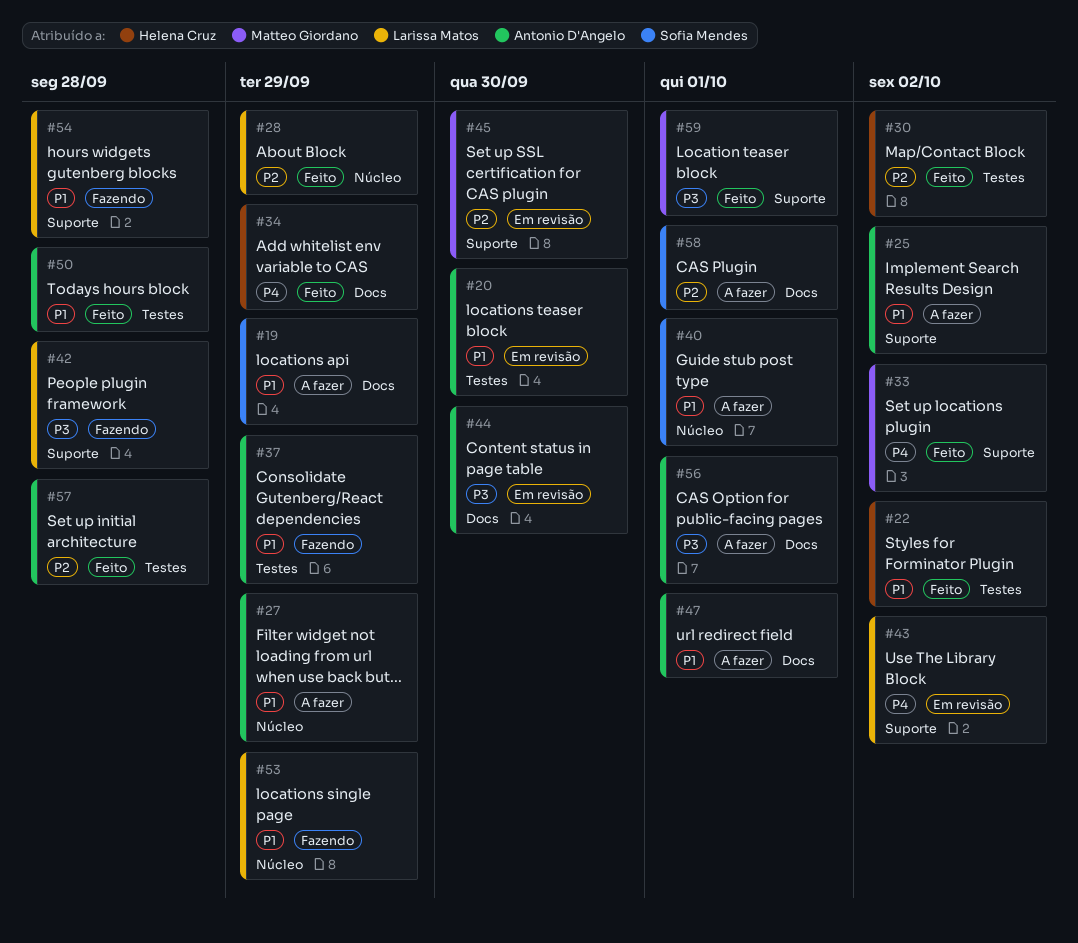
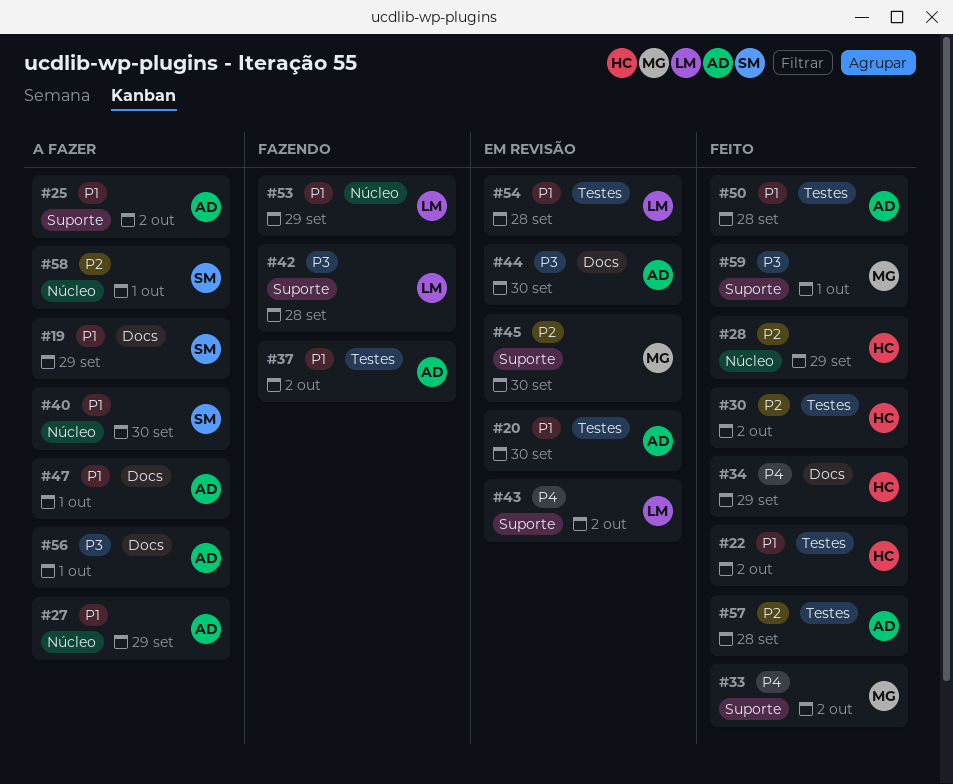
#28, owner: Larissa Matos -> Helena Cruz
#37, due: Sep 29 -> Oct 2
#40, due: Oct 1 -> Sep 30
#54, status: Fazendo -> Em revisão
#54, label: Suporte -> Testes
#58, label: Docs -> Núcleo

